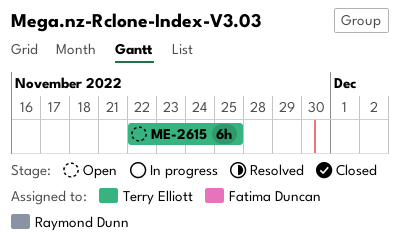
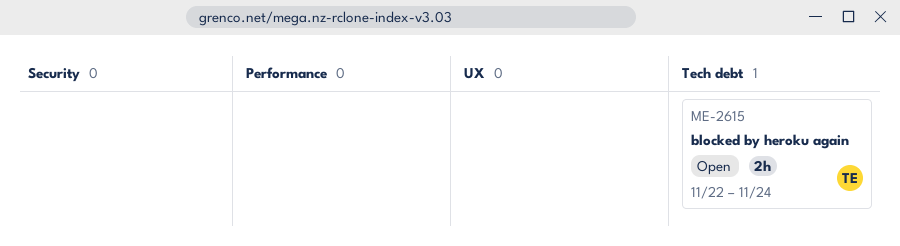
ME-2615, estimate: 6h -> 2h
ME-2615, due: Nov 25 -> Nov 24

